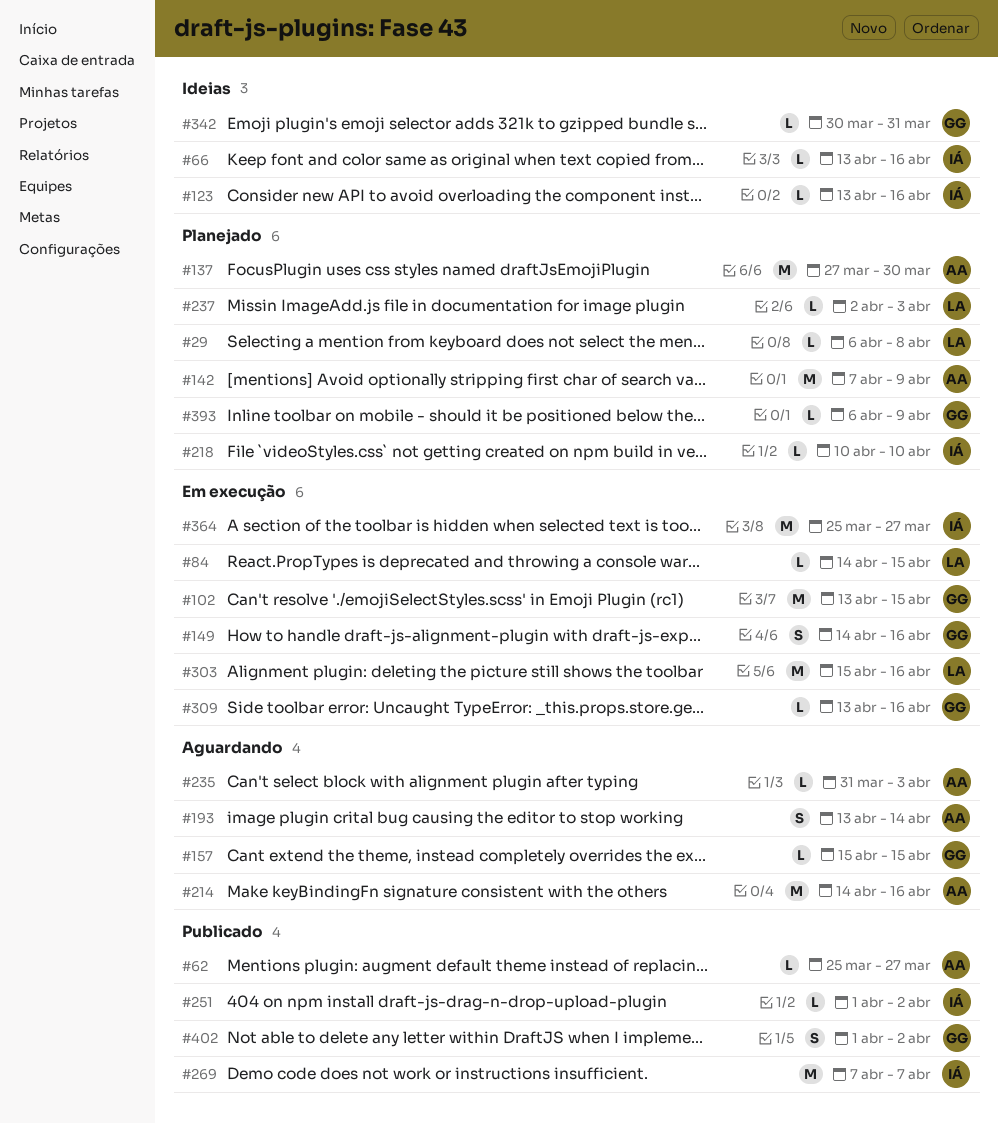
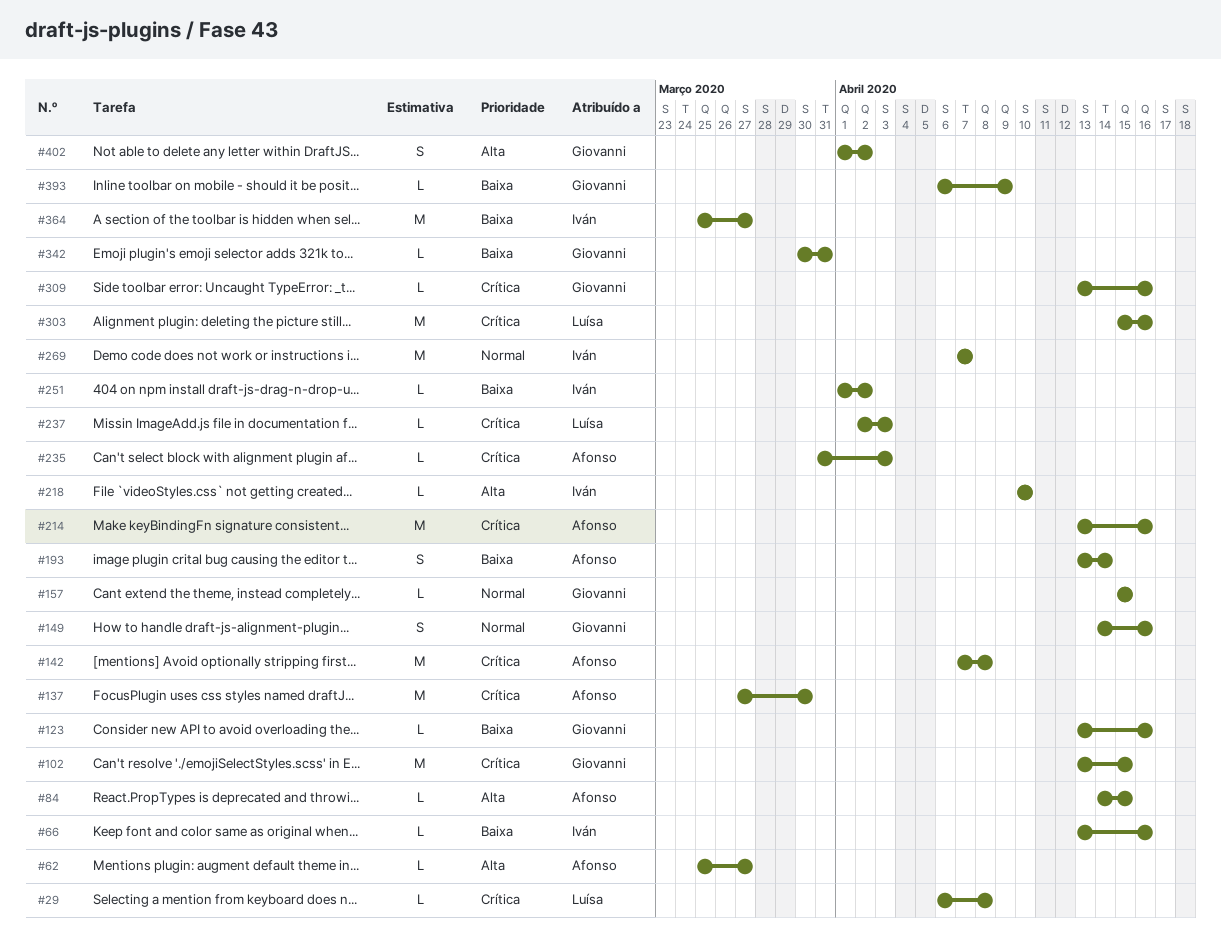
#84, owner: Luísa -> Afonso
#123, owner: Iván -> Giovanni
#142, due: Apr 9 -> Apr 8
#214, start: Apr 14 -> Apr 13

